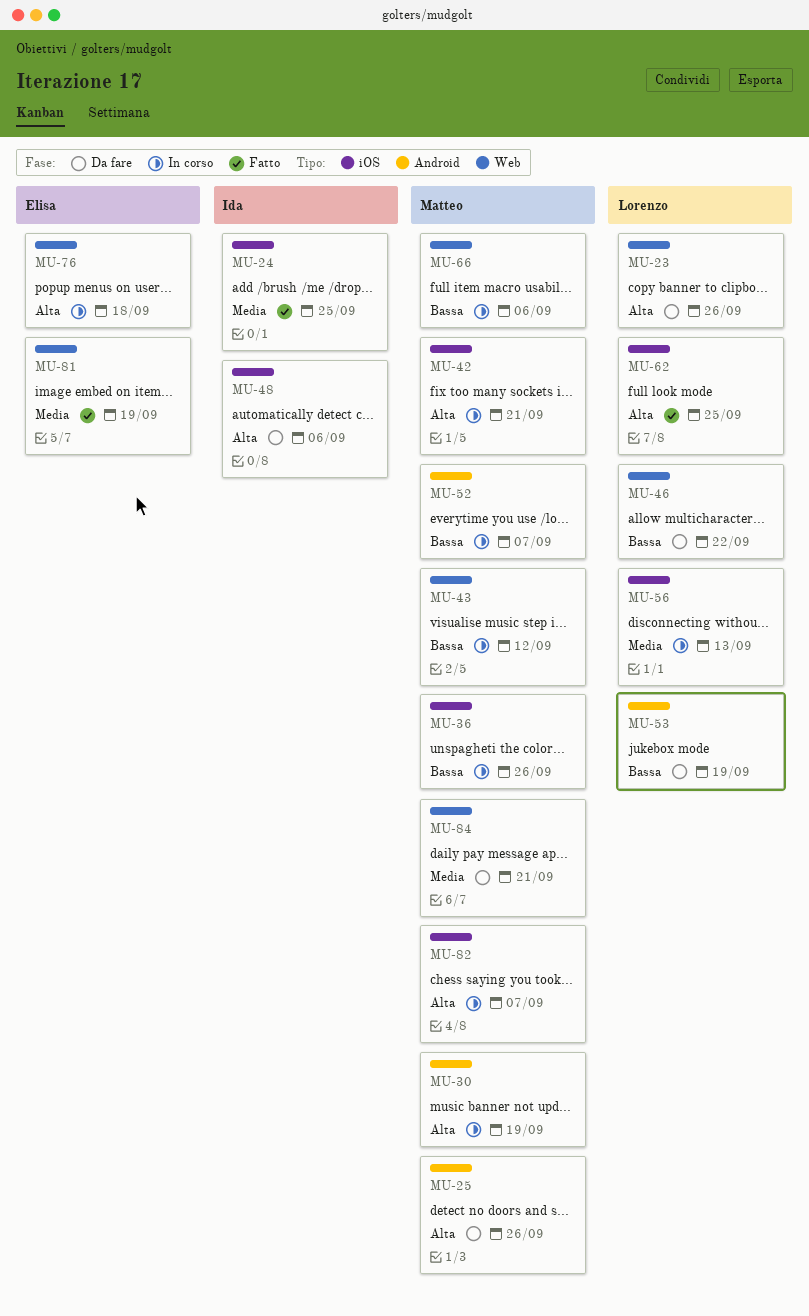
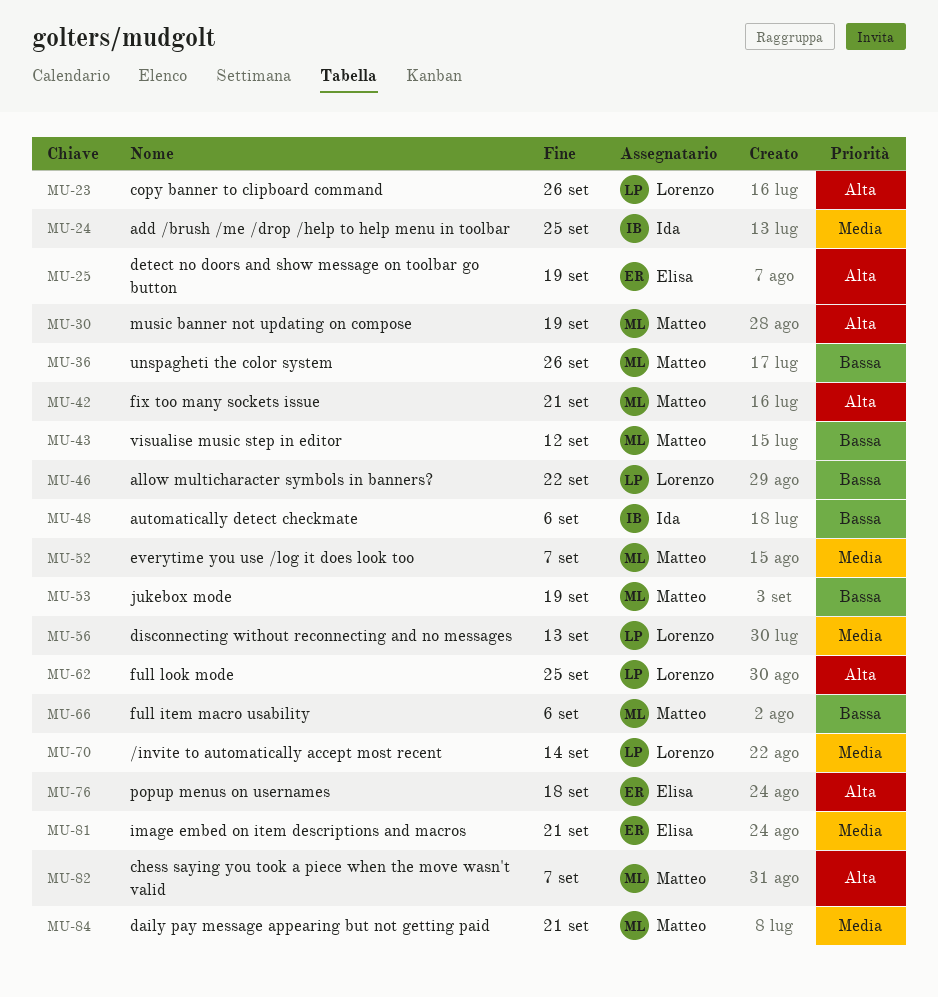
MU-25, owner: Matteo -> Elisa
MU-25, due: Sep 26 -> Sep 19
MU-48, priority: Alta -> Bassa
MU-52, priority: Bassa -> Media
MU-53, owner: Lorenzo -> Matteo
MU-70: none -> present
MU-81, due: Sep 19 -> Sep 21

